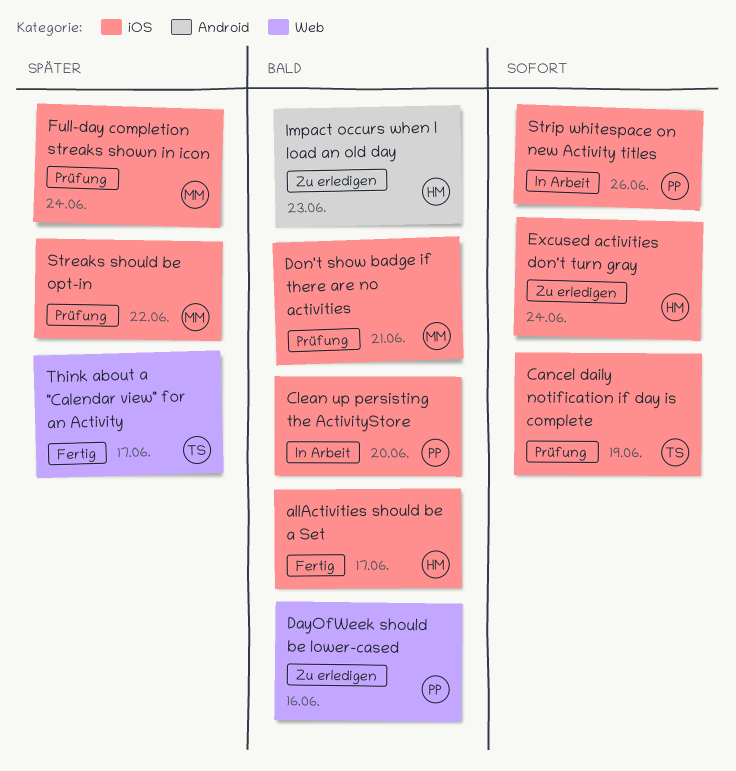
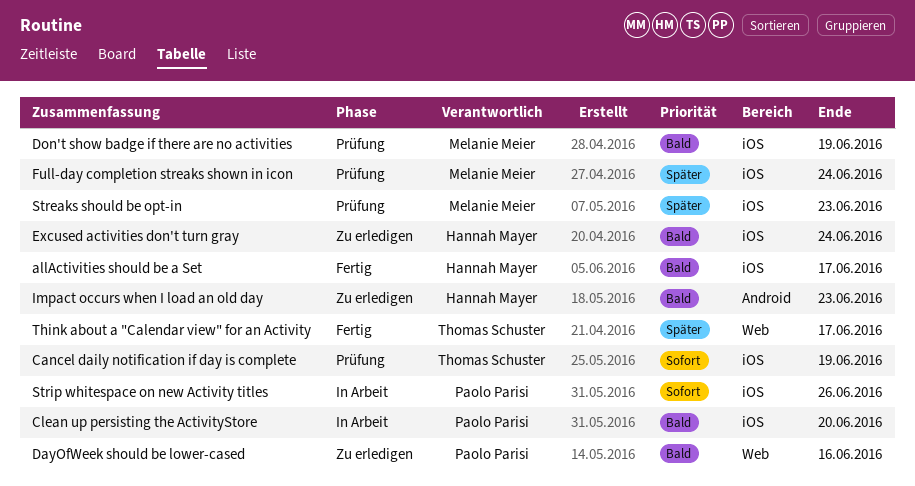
Don't show badge if there are no activities, due: Jun 21 -> Jun 19
Excused activities don't turn gray, priority: Sofort -> Bald
Streaks should be opt-in, due: Jun 22 -> Jun 23

